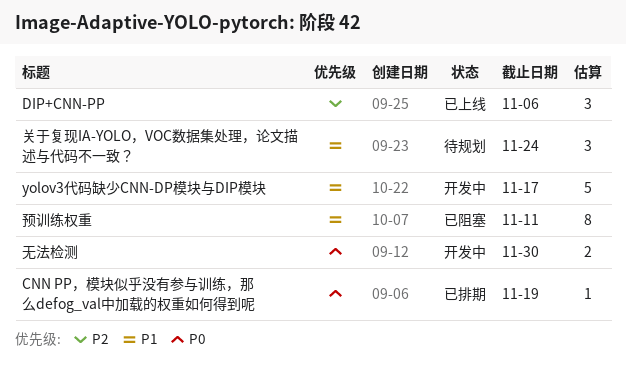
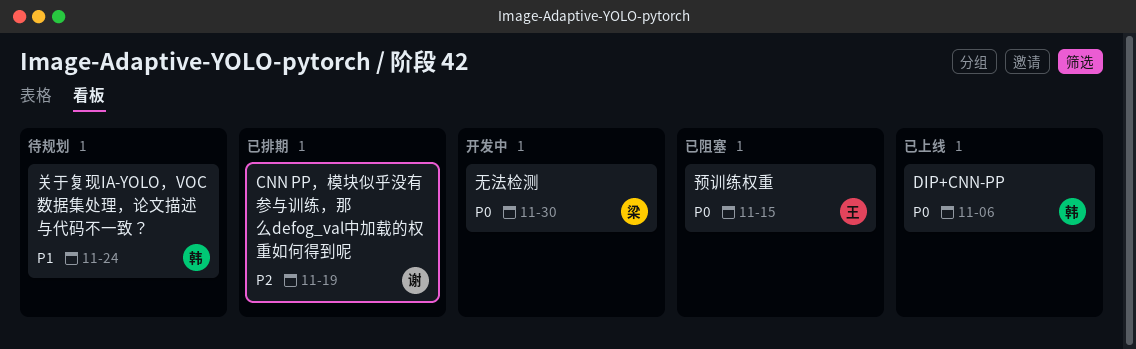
CNN PP，模块似乎没有参与训练，那么defog_val中加载的权重如何得到呢, priority: P0 -> P2
DIP+CNN-PP, priority: P2 -> P0
yolov3代码缺少CNN-DP模块与DIP模块: present -> none
预训练权重, priority: P1 -> P0
预训练权重, due: Nov 11 -> Nov 15

